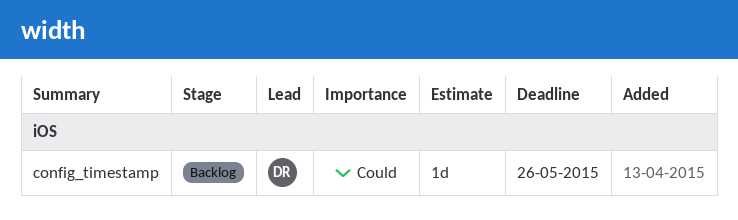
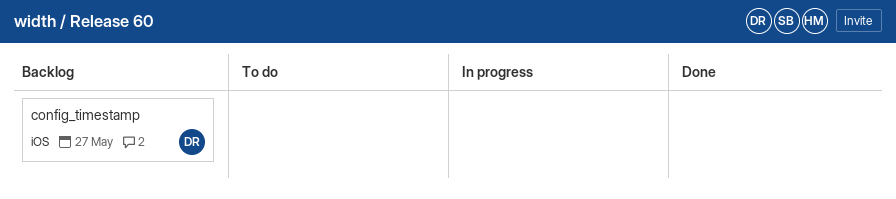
config_timestamp, due: May 26 -> May 27

